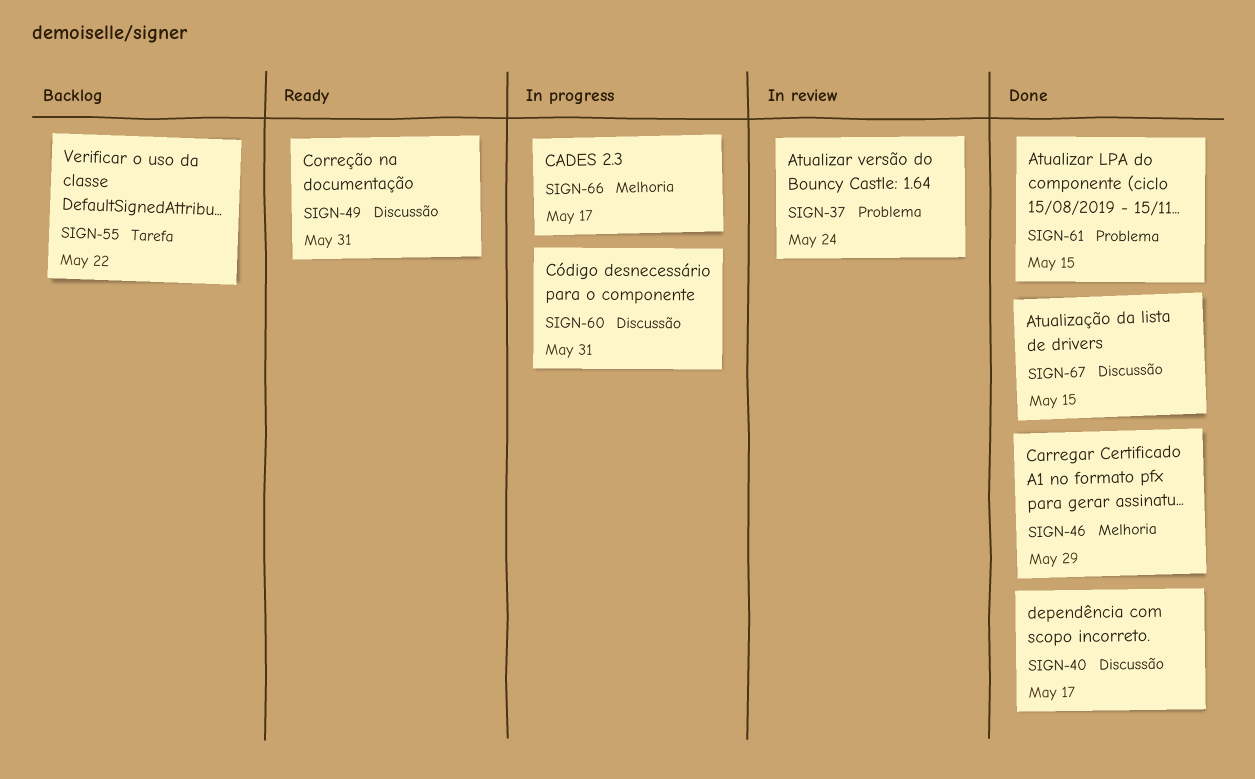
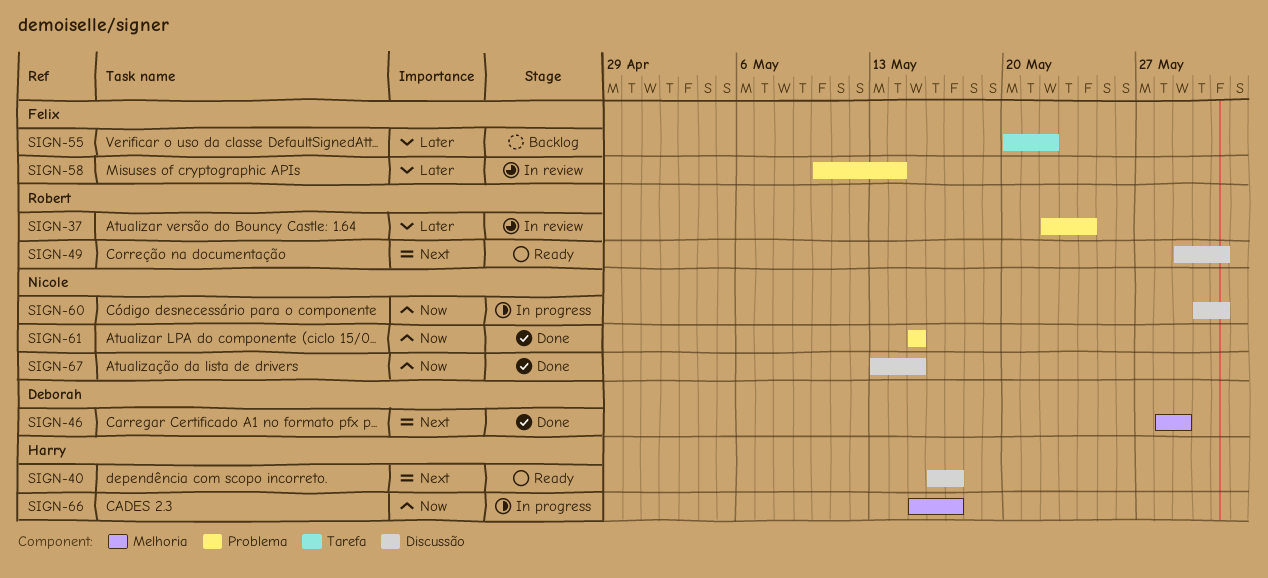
SIGN-40, status: Done -> Ready
SIGN-58: none -> present

